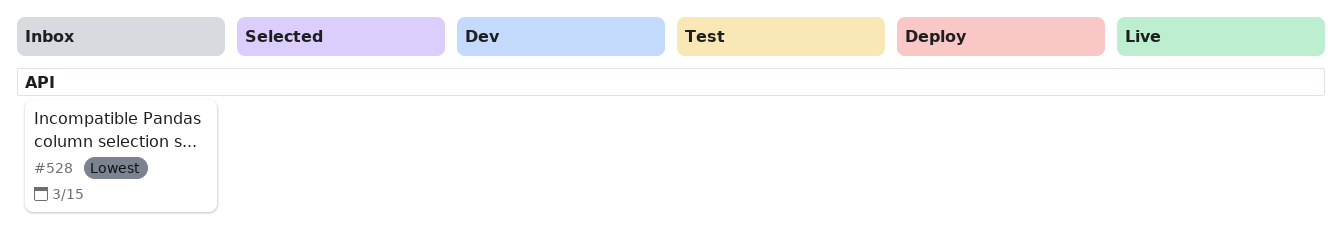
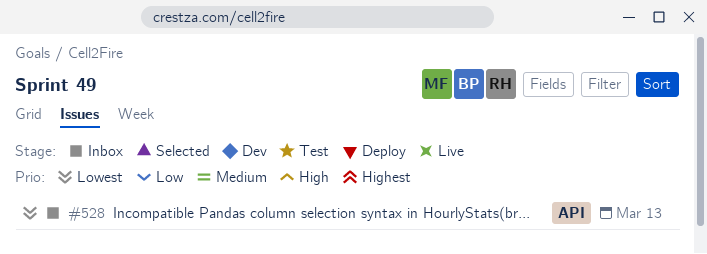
#528, due: Mar 15 -> Mar 13

